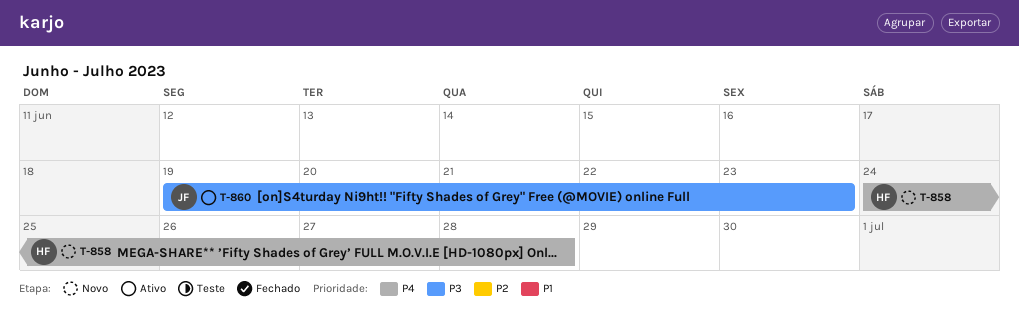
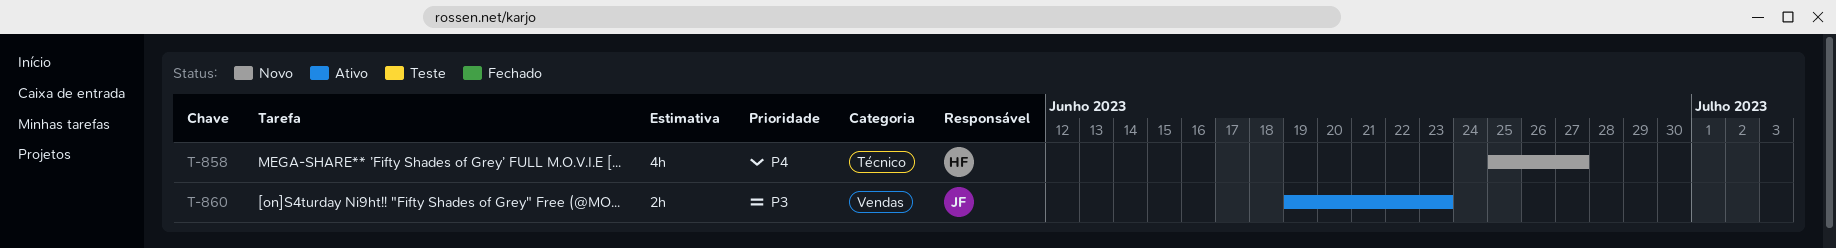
T-858, start: Jun 24 -> Jun 25
T-858, due: Jun 28 -> Jun 27

